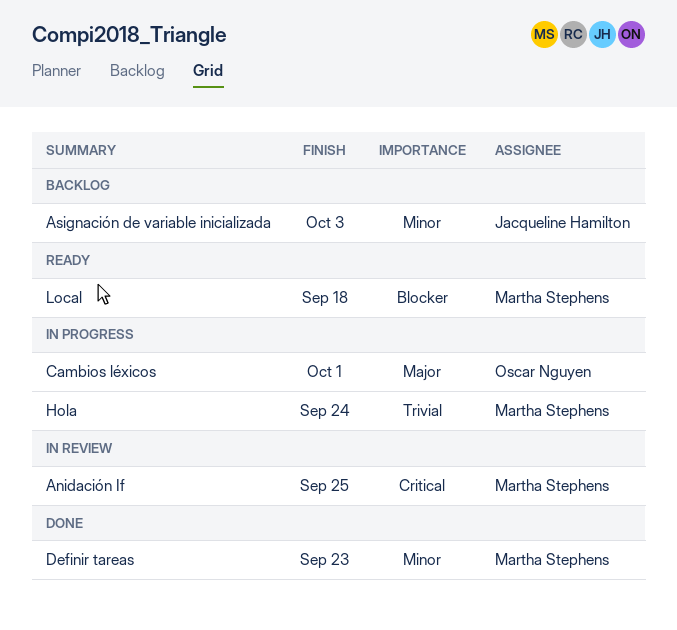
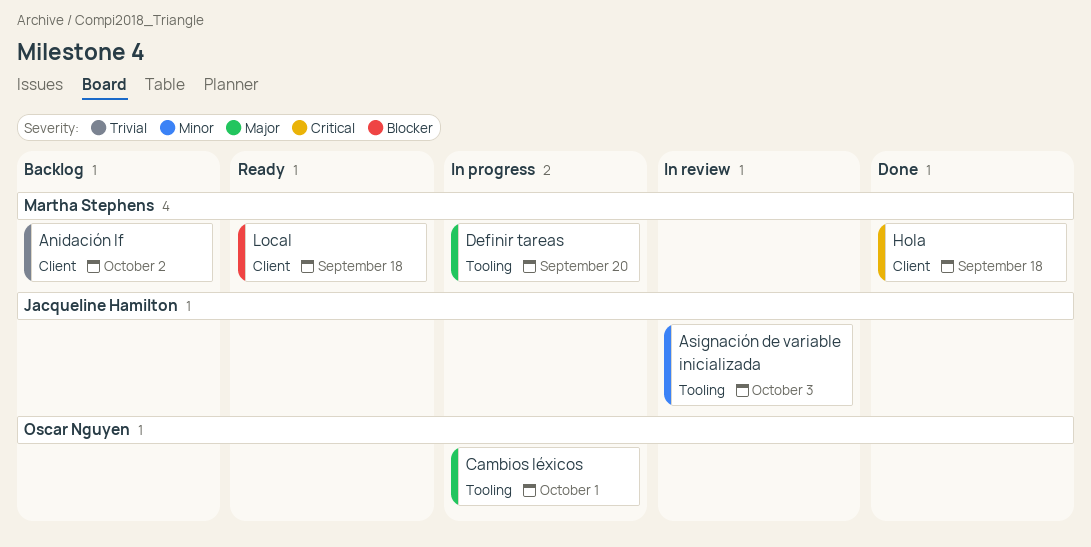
Anidación If, status: In review -> Backlog
Anidación If, priority: Critical -> Trivial
Anidación If, due: Sep 25 -> Oct 2
Asignación de variable inicializada, status: Backlog -> In review
Definir tareas, status: Done -> In progress
Definir tareas, priority: Minor -> Major
Definir tareas, due: Sep 23 -> Sep 20
Hola, status: In progress -> Done
Hola, priority: Trivial -> Critical
Hola, due: Sep 24 -> Sep 18

